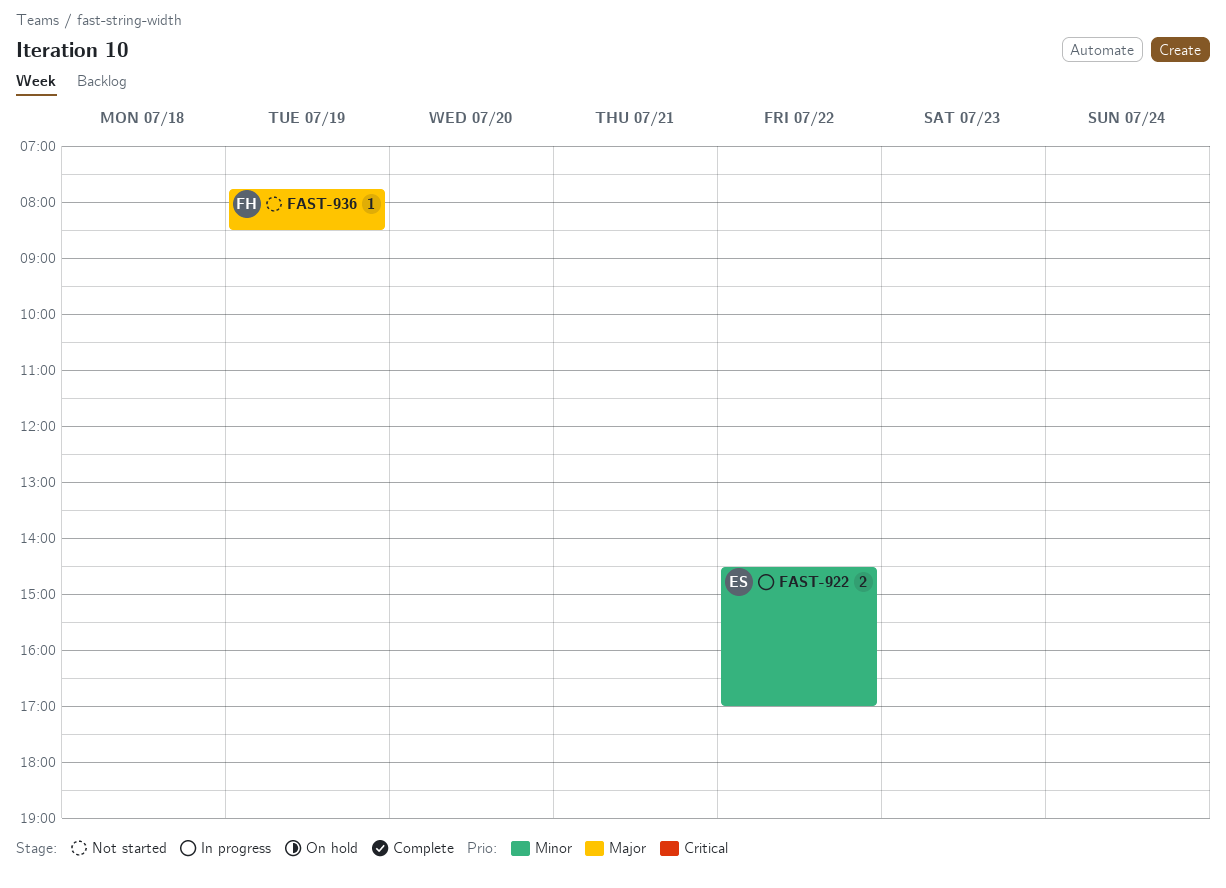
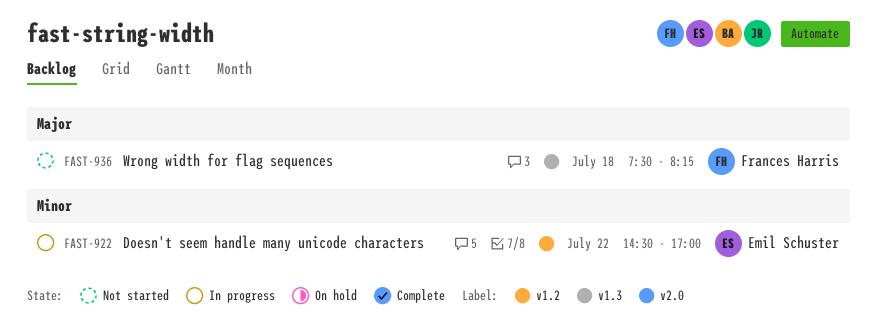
FAST-936, day: Jul 19 -> Jul 18
FAST-936, begins: 07:45 -> 07:30
FAST-936, ends: 08:30 -> 08:15

